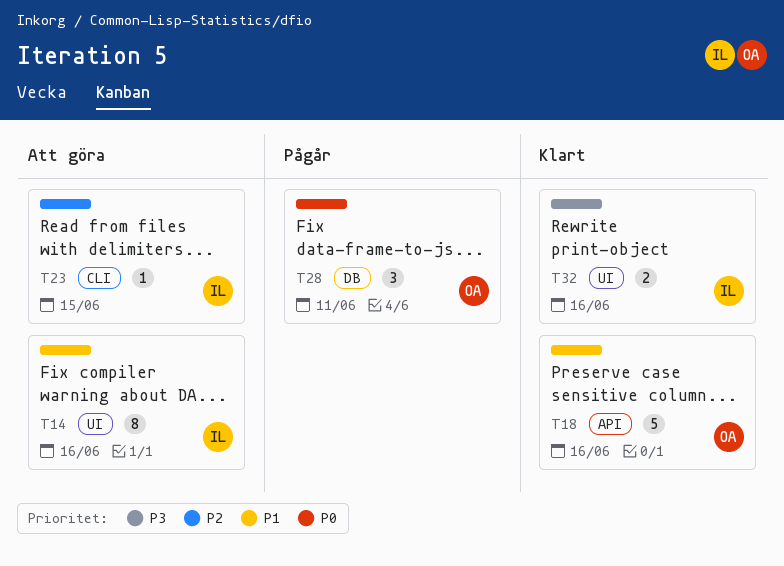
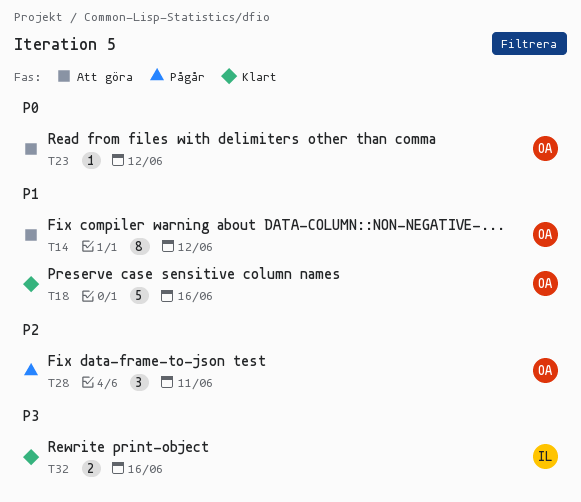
T14, owner: IL -> OA
T14, due: Jun 16 -> Jun 12
T23, owner: IL -> OA
T23, priority: P2 -> P0
T23, due: Jun 15 -> Jun 12
T28, priority: P0 -> P2

